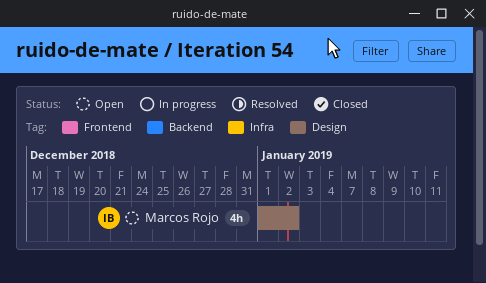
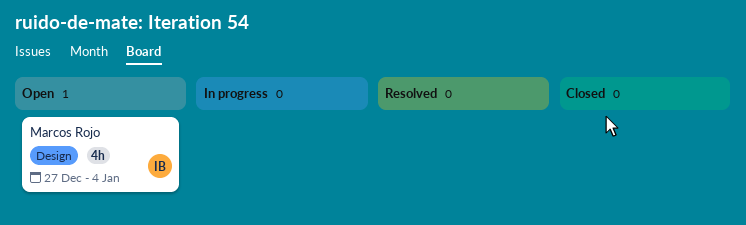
Marcos Rojo, start: Jan 1 -> Dec 27
Marcos Rojo, due: Jan 2 -> Jan 4

